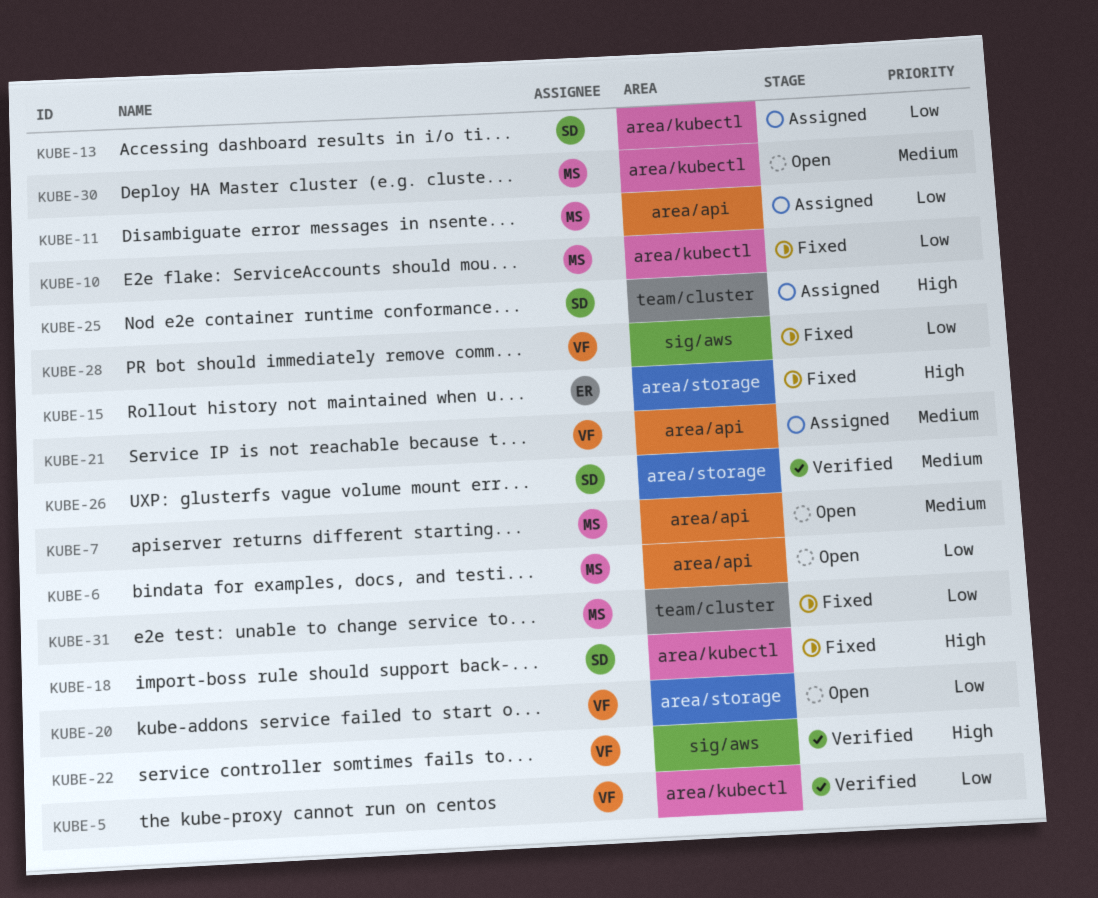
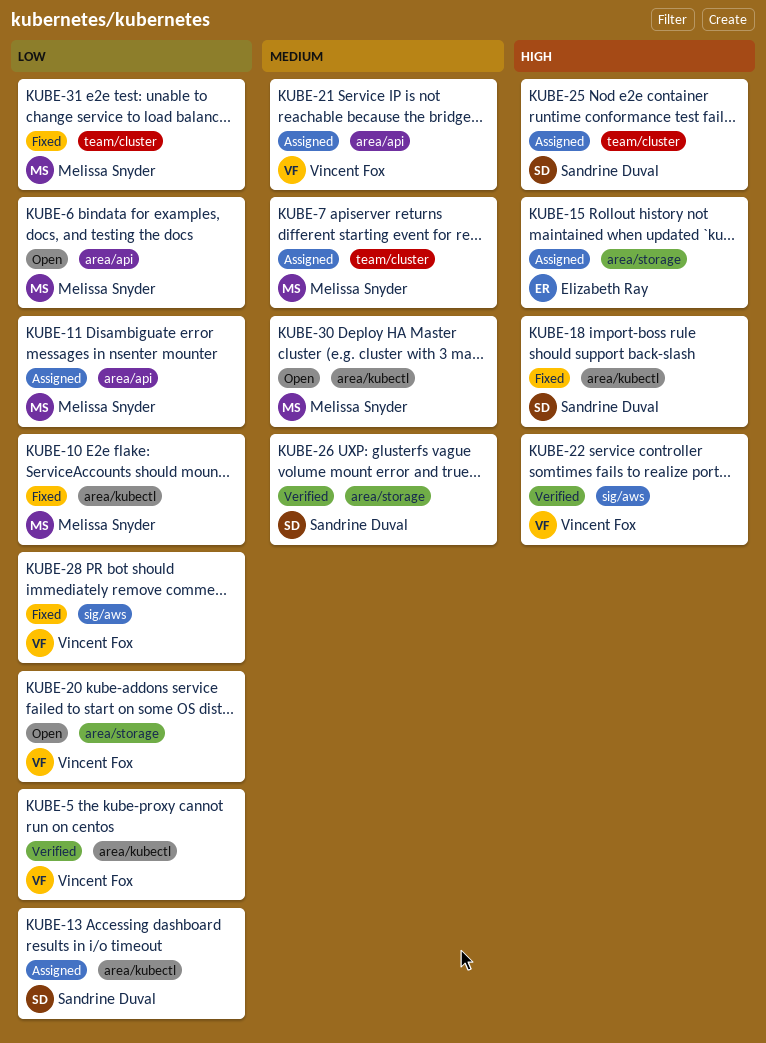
KUBE-7, status: Open -> Assigned
KUBE-7, label: area/api -> team/cluster
KUBE-15, status: Fixed -> Assigned

